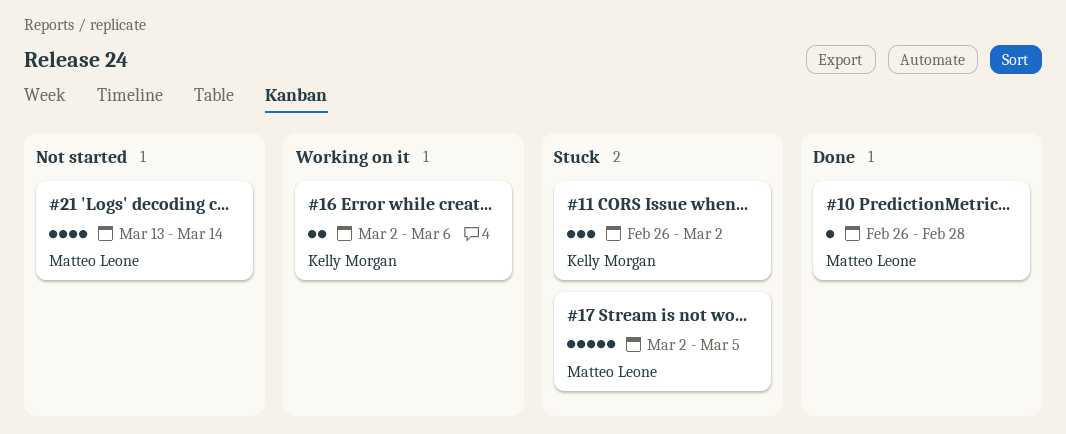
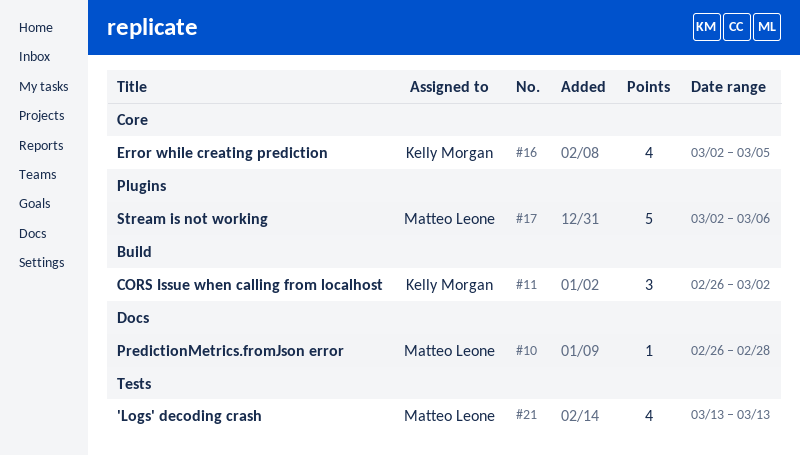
#16, estimate: 2 -> 4
#16, due: Mar 6 -> Mar 5
#17, due: Mar 5 -> Mar 6
#21, due: Mar 14 -> Mar 13

